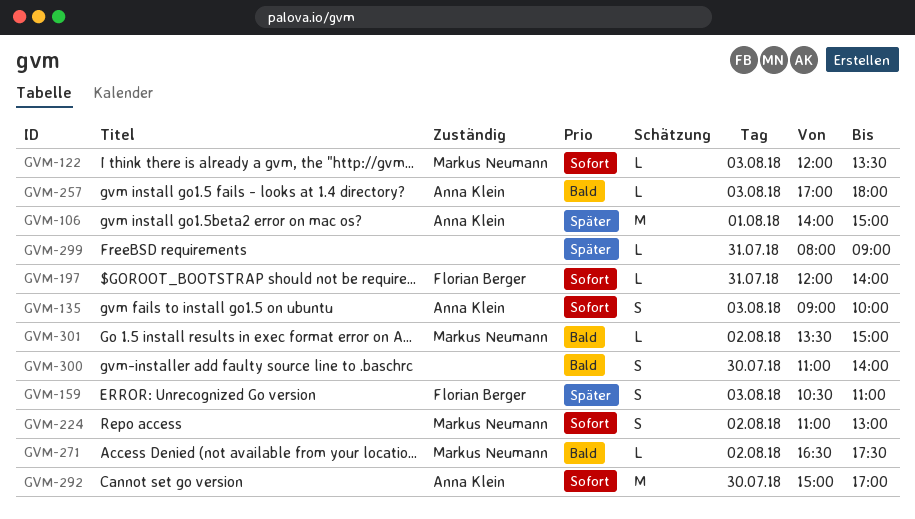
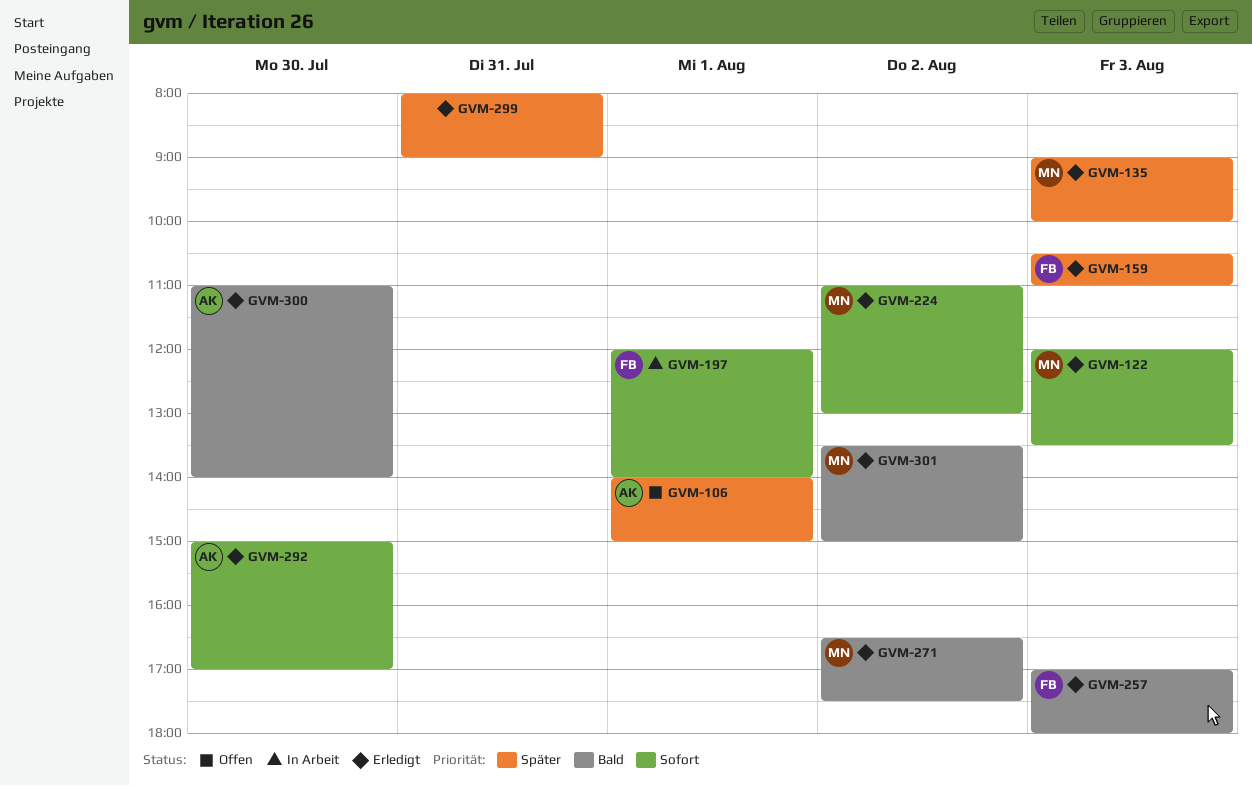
GVM-135, owner: Anna Klein -> Markus Neumann
GVM-135, priority: Sofort -> Später
GVM-197, day: Jul 31 -> Aug 1
GVM-257, owner: Anna Klein -> Florian Berger
GVM-300, owner: none -> Anna Klein

